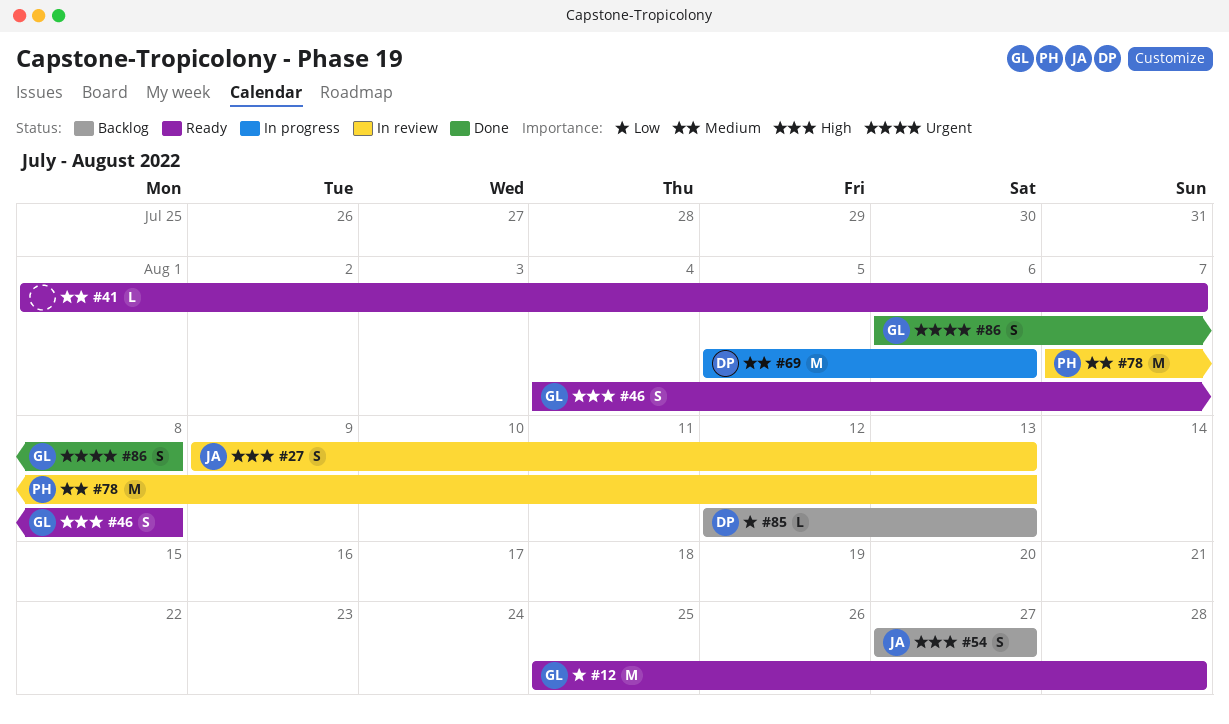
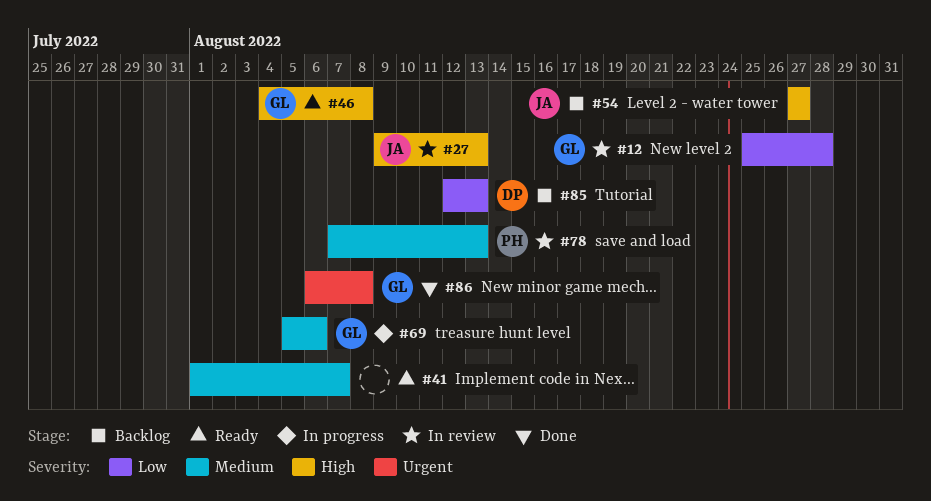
#12, status: Ready -> In review
#69, owner: DP -> GL

